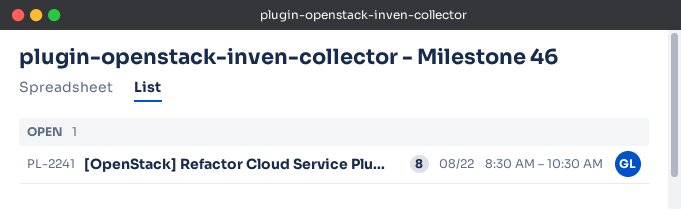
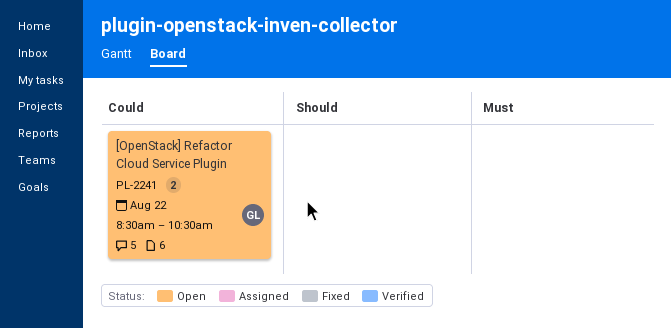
PL-2241, estimate: 8 -> 2

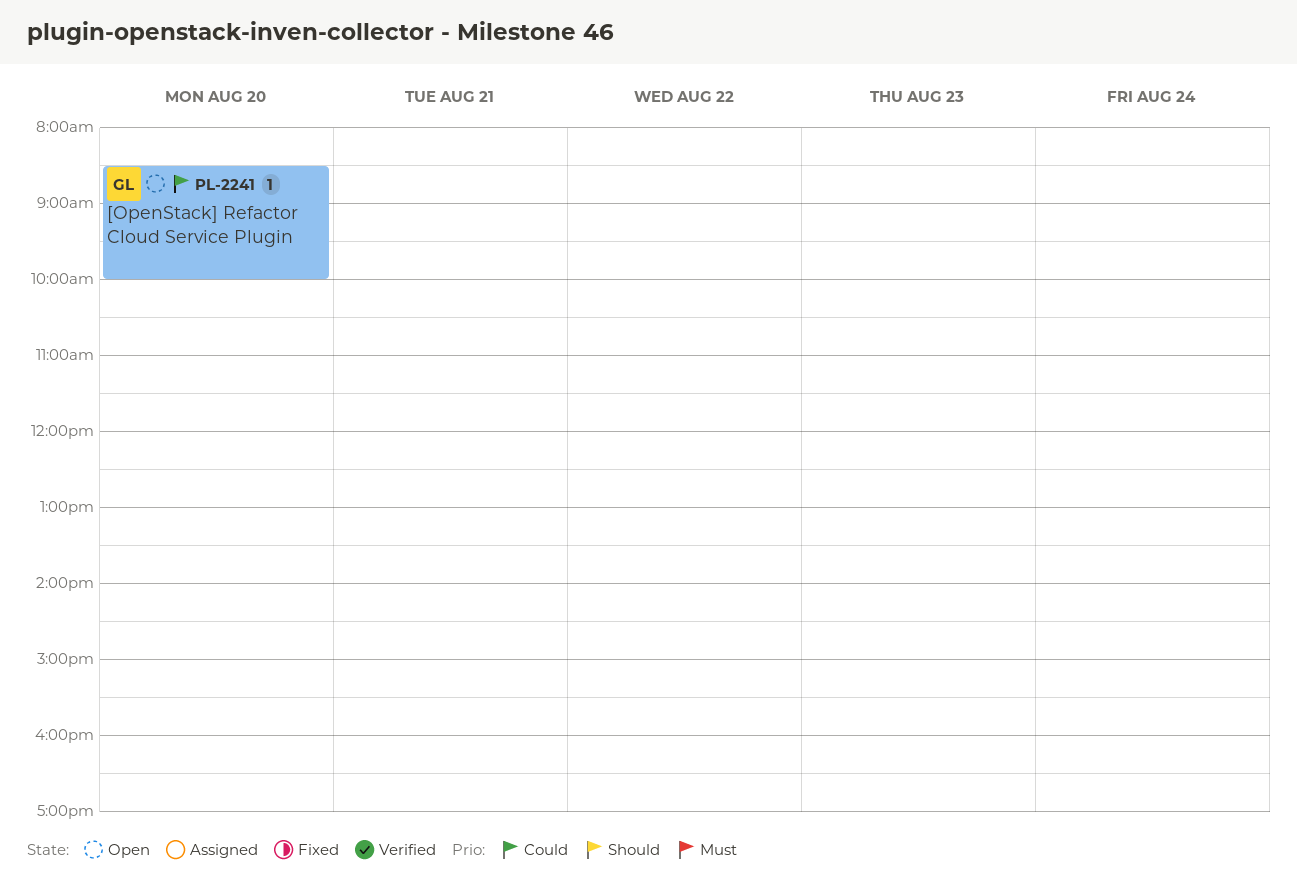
PL-2241, estimate: 2 -> 1
PL-2241, day: Aug 22 -> Aug 20
PL-2241, ends: 10:30 -> 10:00

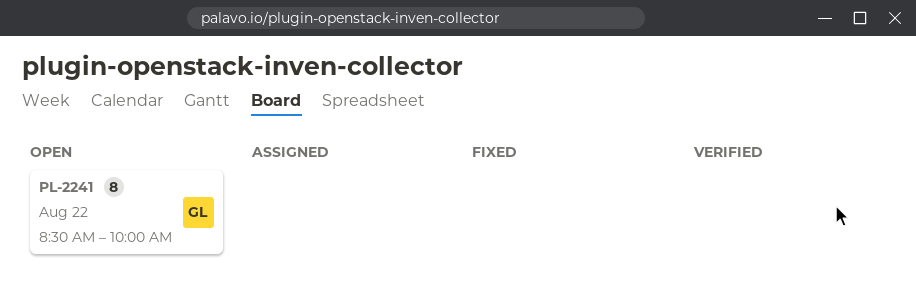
PL-2241, estimate: 1 -> 8
PL-2241, day: Aug 20 -> Aug 22

